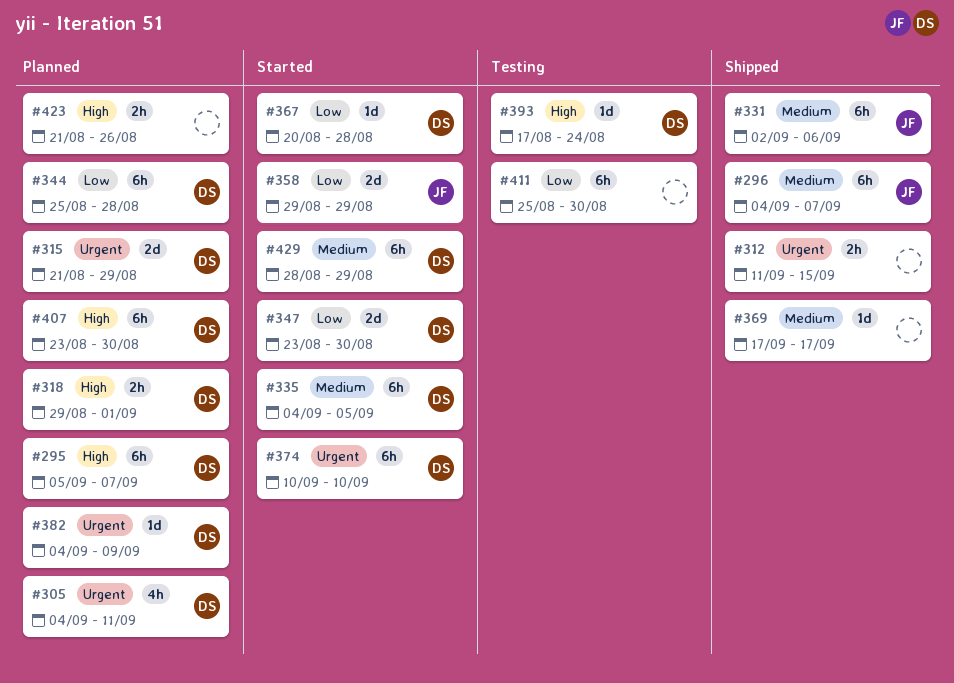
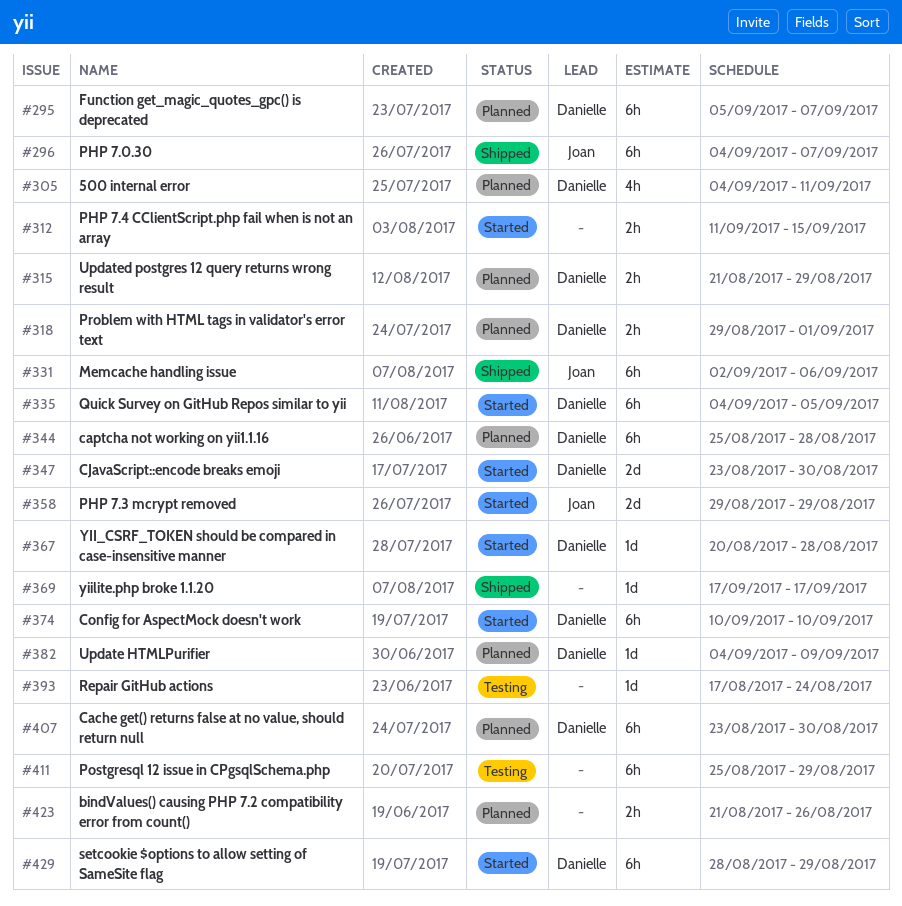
#312, status: Shipped -> Started
#315, estimate: 2d -> 2h
#393, owner: Danielle -> none
#411, due: Aug 30 -> Aug 29

